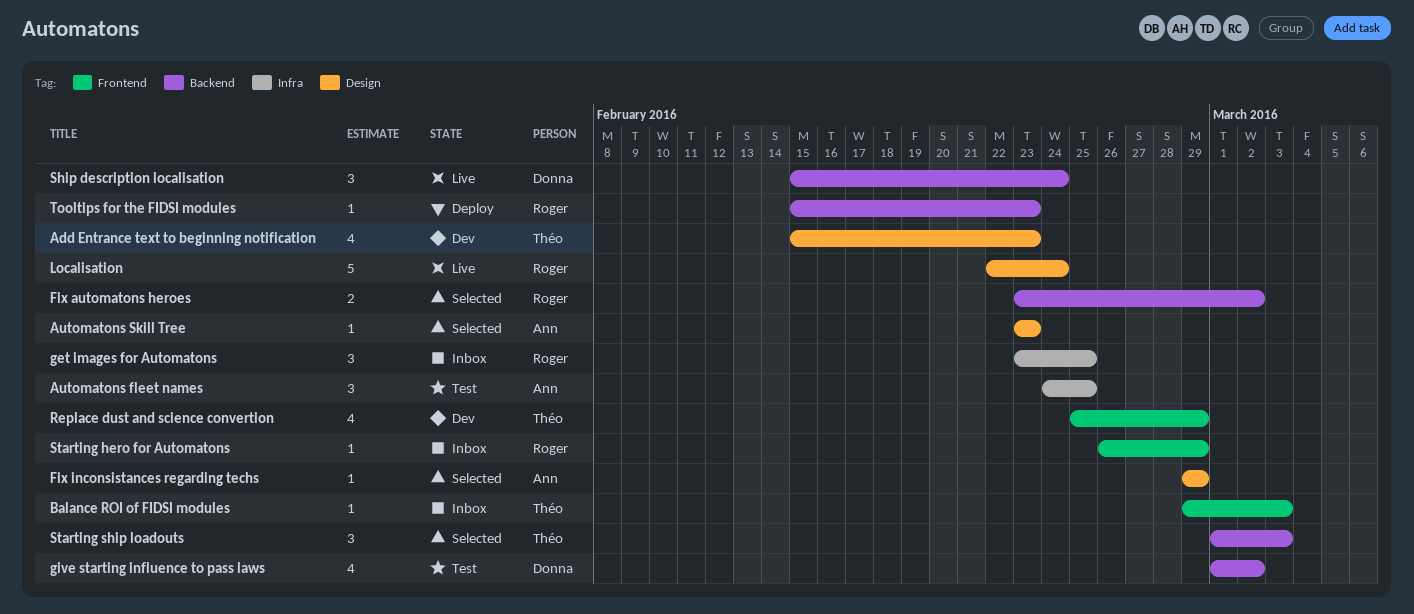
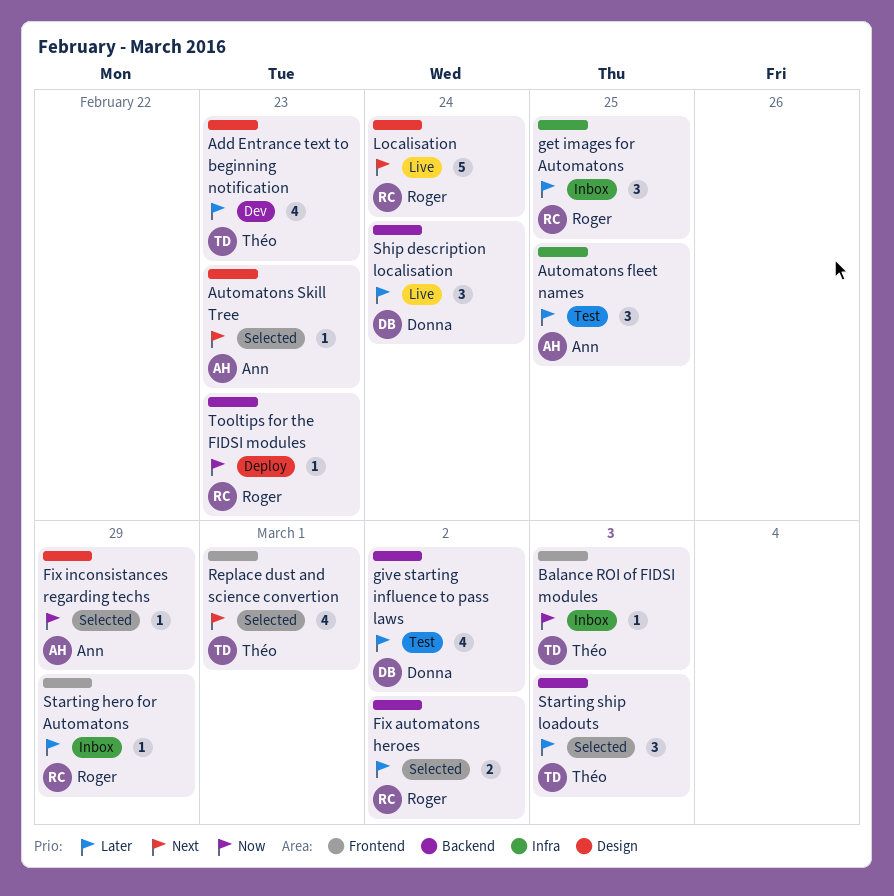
Replace dust and science convertion, status: Dev -> Selected
Replace dust and science convertion, due: Feb 29 -> Mar 1

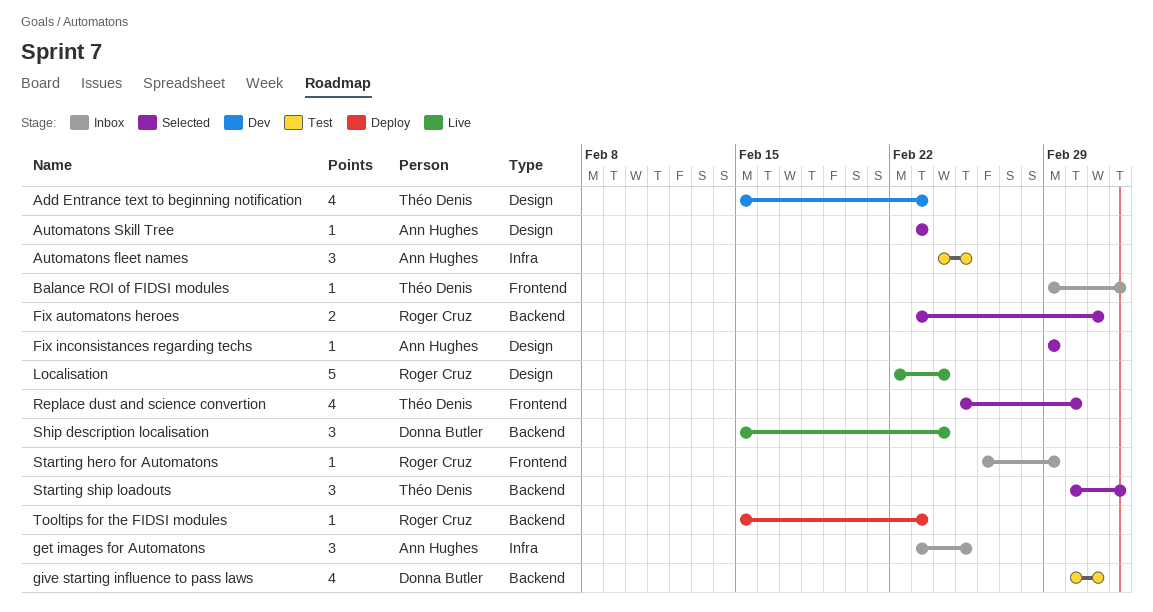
get images for Automatons, owner: Roger Cruz -> Ann Hughes

